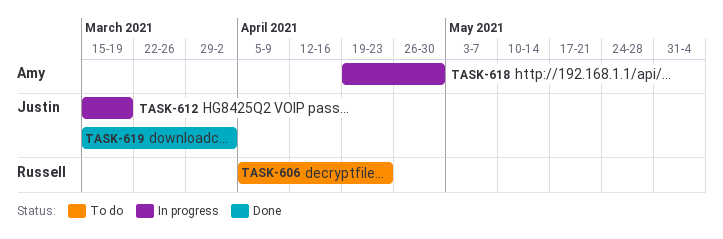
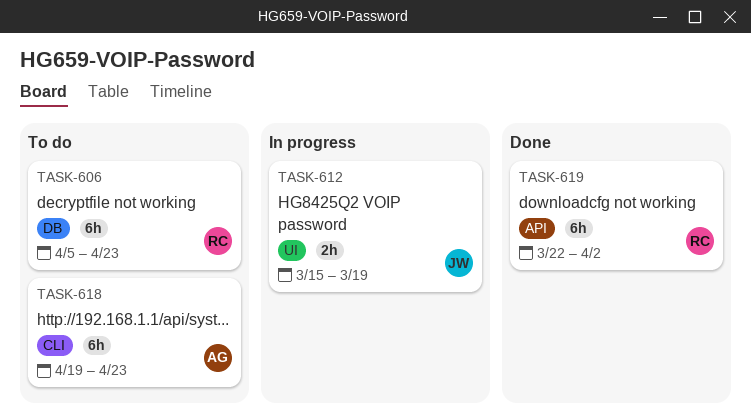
TASK-618, status: In progress -> To do
TASK-618, due: Apr 30 -> Apr 23
TASK-619, owner: Justin -> Russell
TASK-619, start: Mar 15 -> Mar 22

